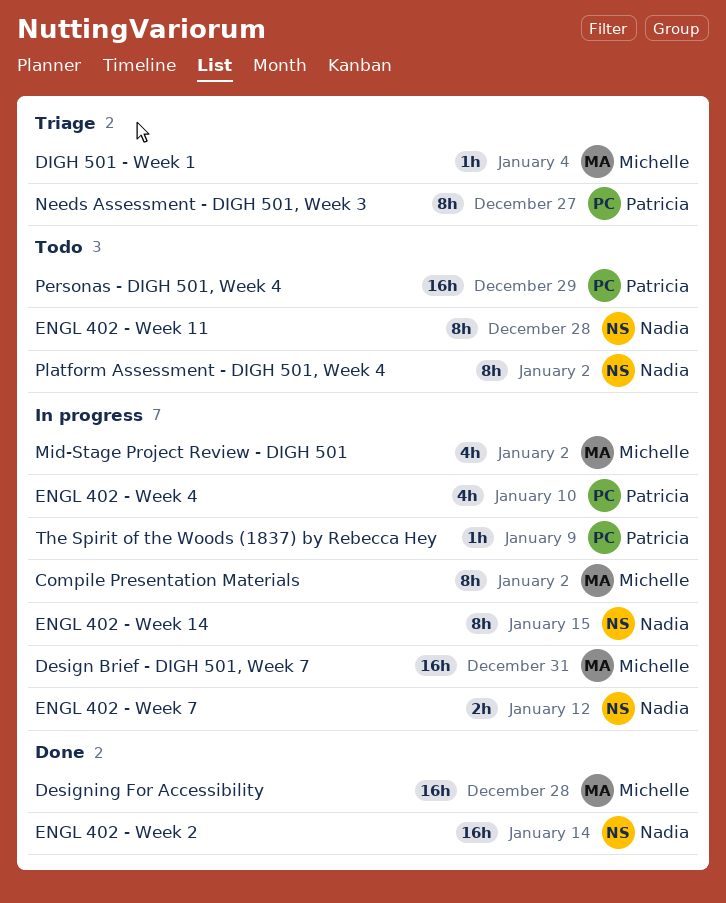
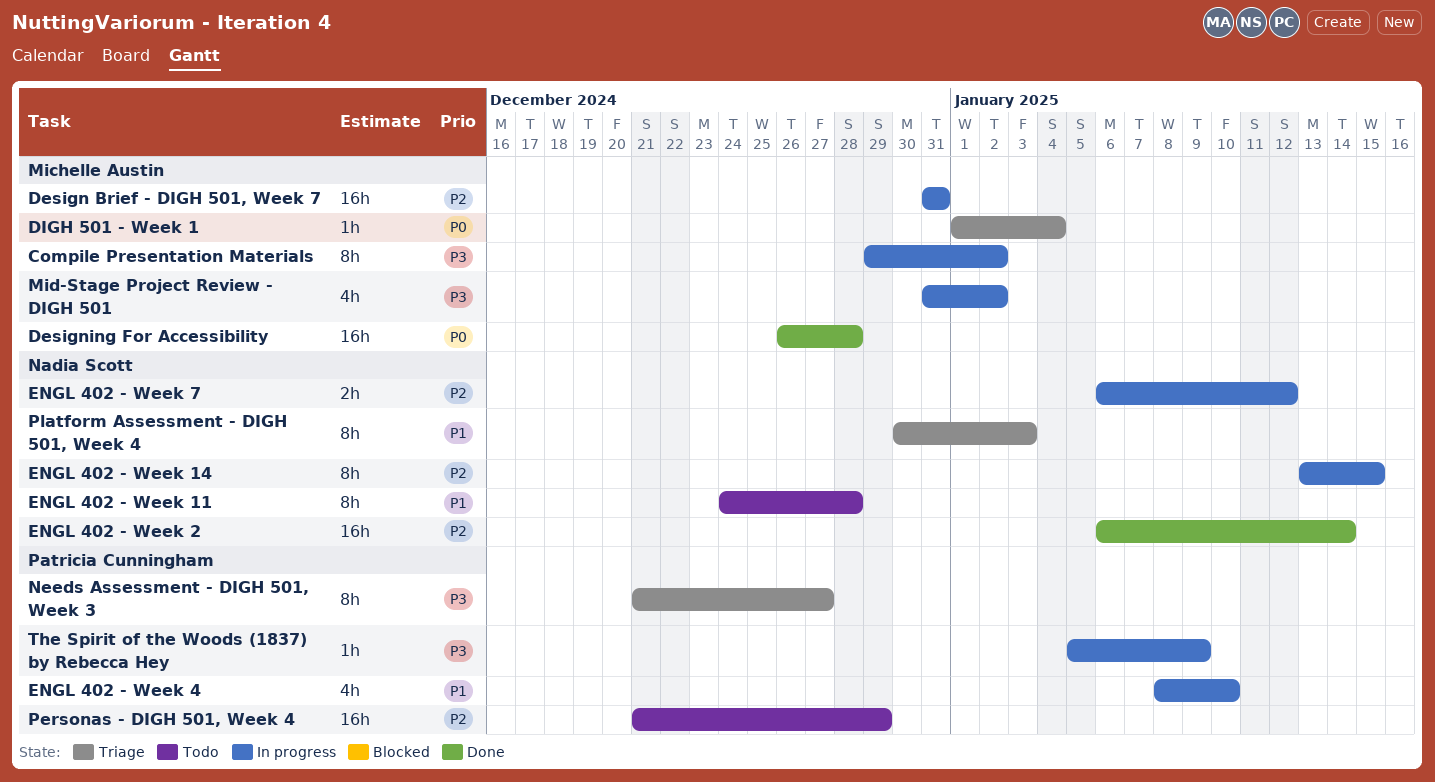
Platform Assessment - DIGH 501, Week 4, status: Todo -> Triage
Platform Assessment - DIGH 501, Week 4, due: Jan 2 -> Jan 3

